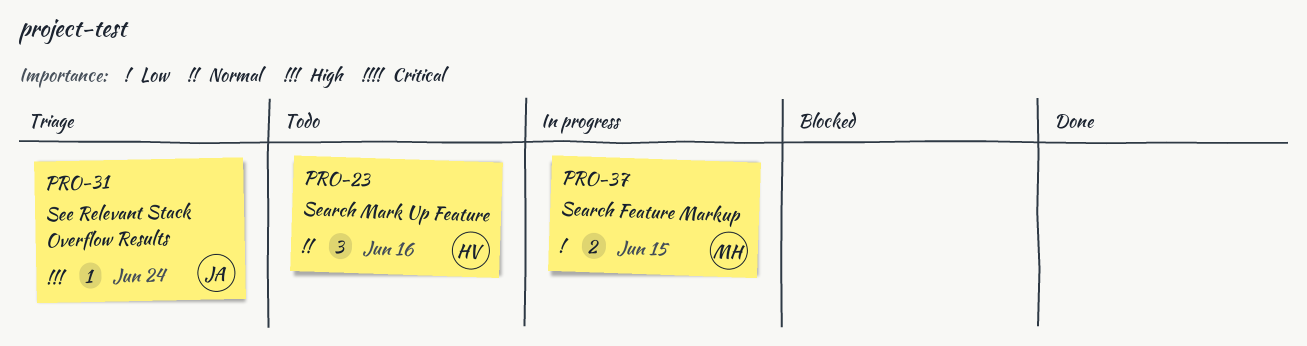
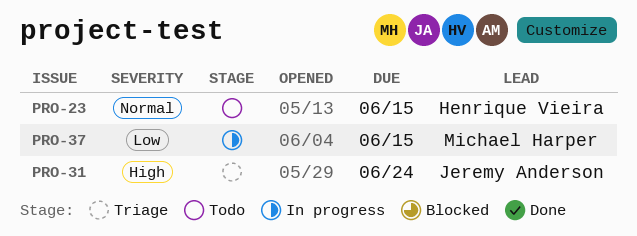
PRO-23, due: Jun 16 -> Jun 15

